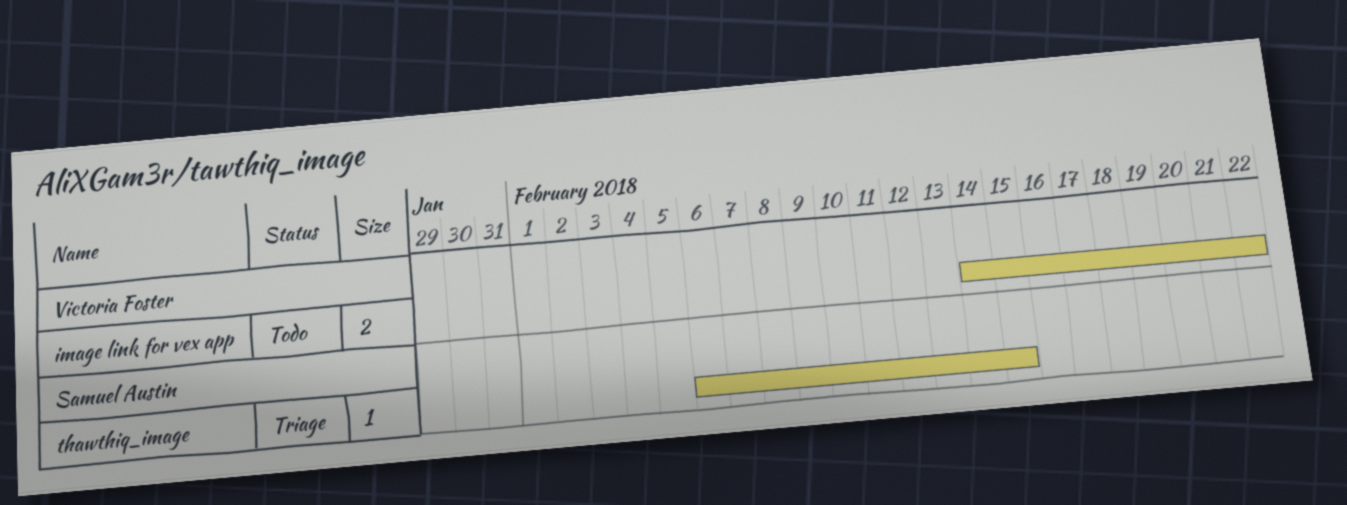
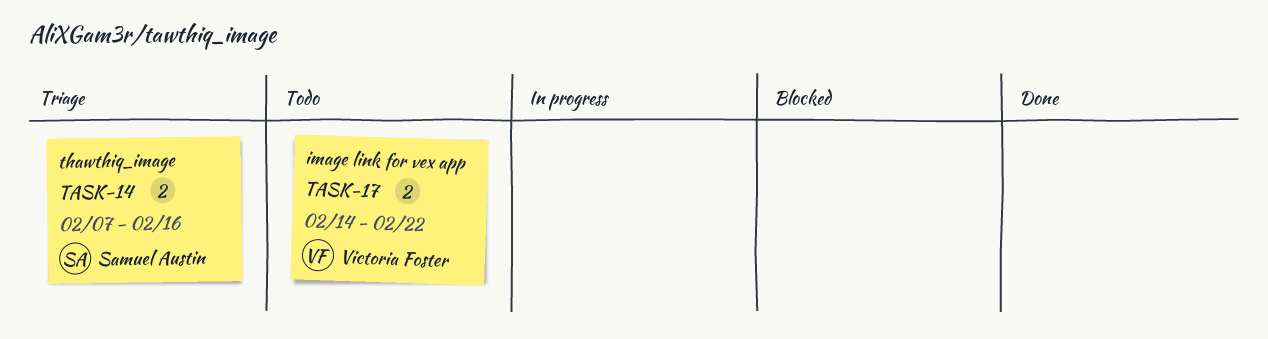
thawthiq_image, estimate: 1 -> 2
thawthiq_image, start: Feb 6 -> Feb 7
thawthiq_image, due: Feb 15 -> Feb 16

